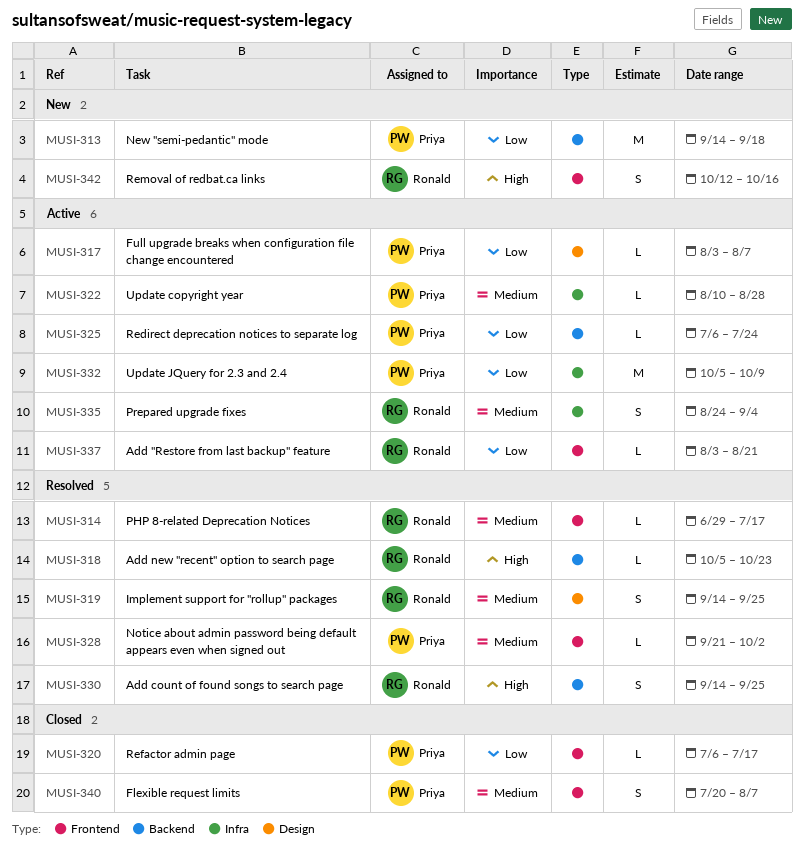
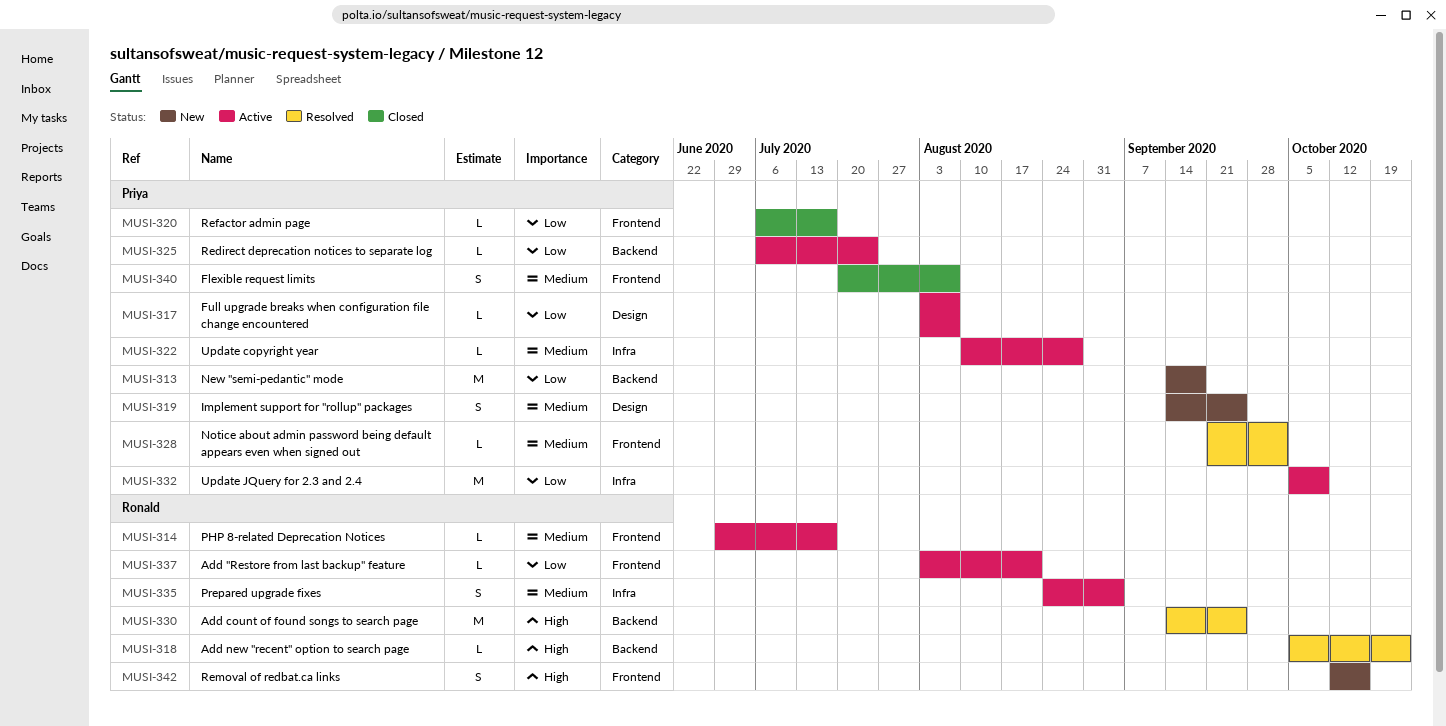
MUSI-314, status: Resolved -> Active
MUSI-319, status: Resolved -> New
MUSI-319, owner: Ronald -> Priya
MUSI-330, estimate: S -> M

